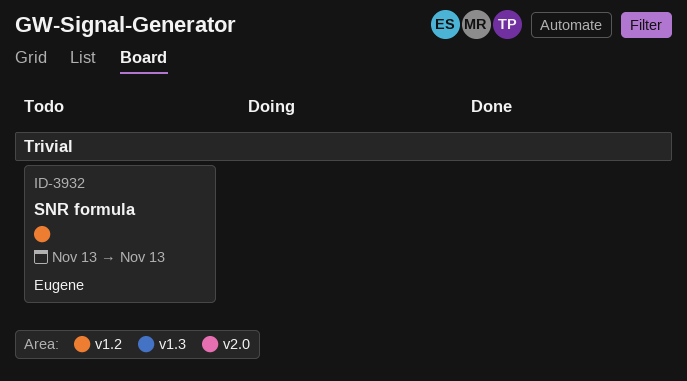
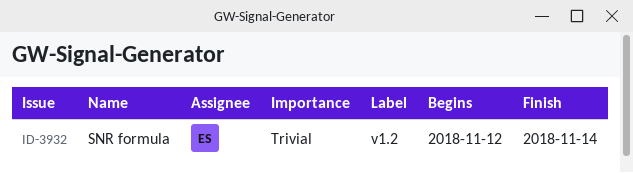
ID-3932, start: Nov 13 -> Nov 12
ID-3932, due: Nov 13 -> Nov 14

